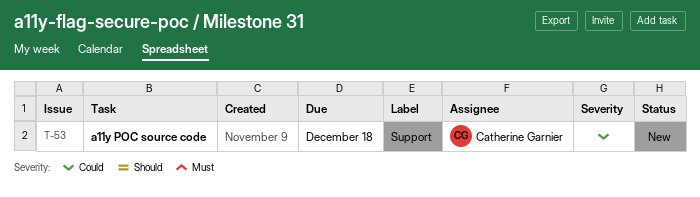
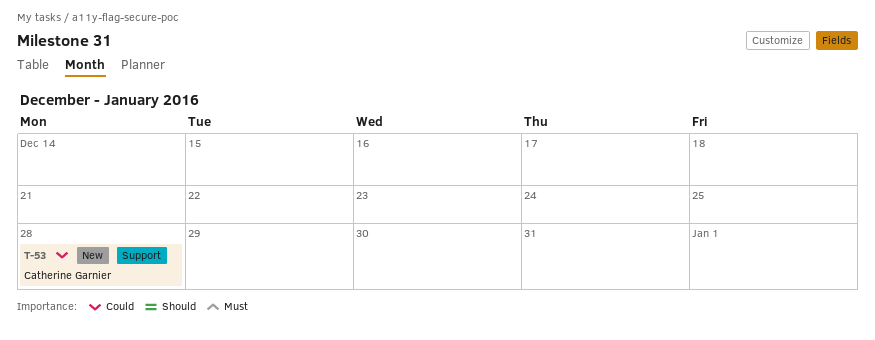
T-53, due: Dec 18 -> Dec 28

